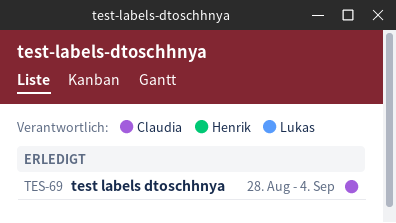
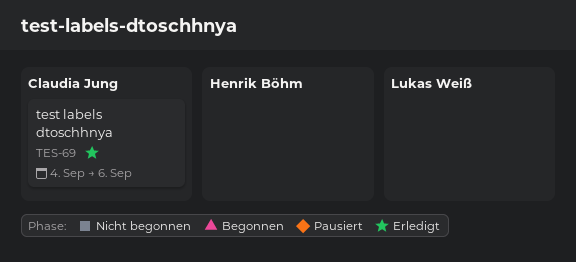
TES-69, start: Aug 28 -> Sep 4
TES-69, due: Sep 4 -> Sep 6

